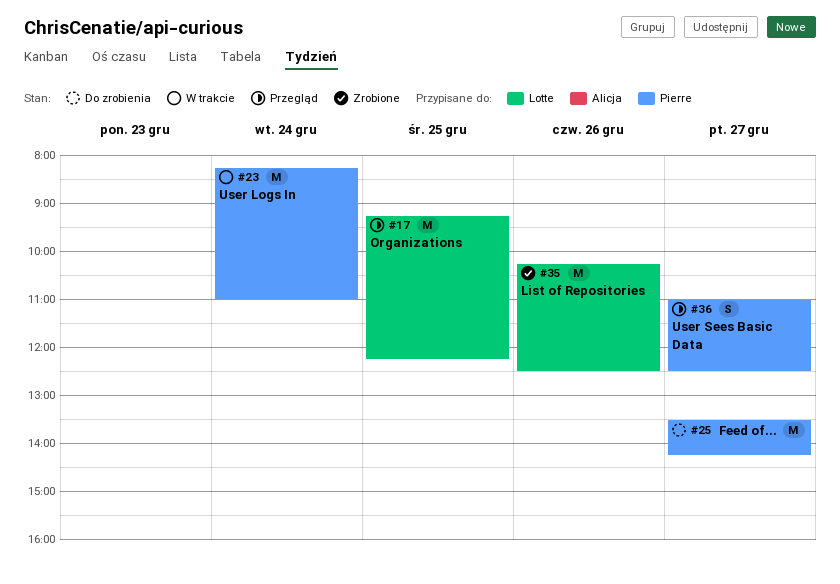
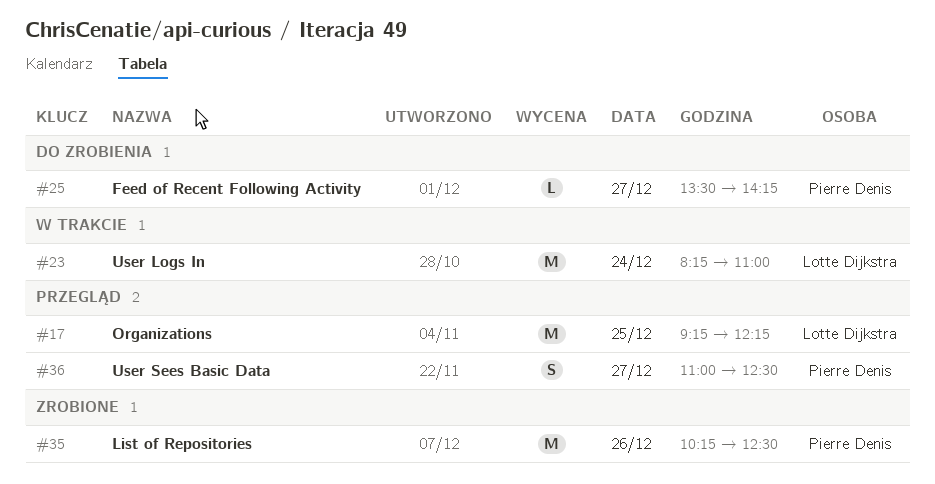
#23, owner: Pierre Denis -> Lotte Dijkstra
#25, estimate: M -> L
#35, owner: Lotte Dijkstra -> Pierre Denis

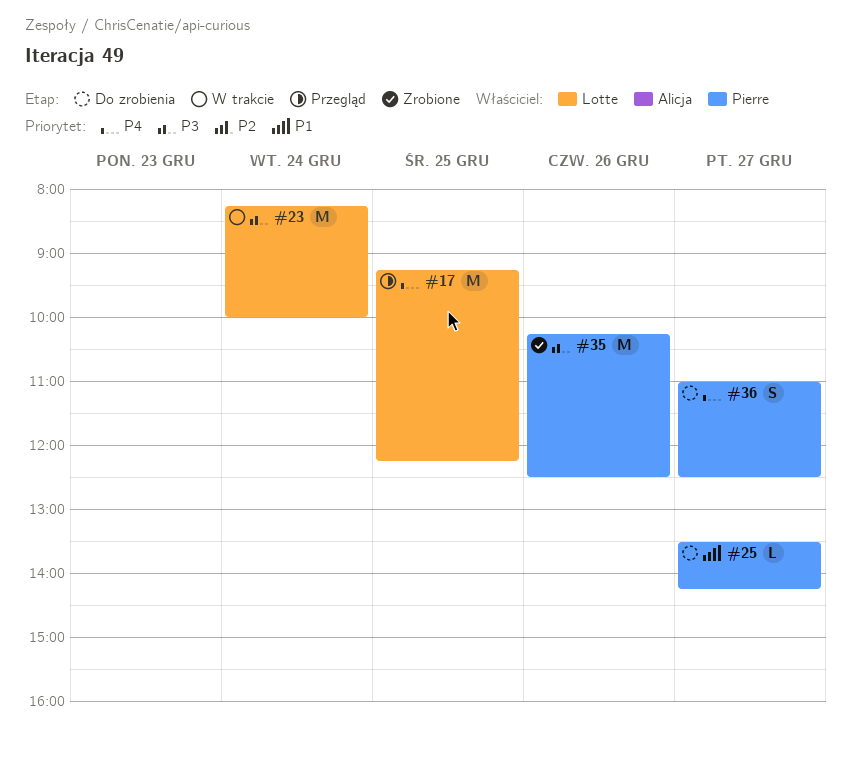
#23, ends: 11:00 -> 10:00
#36, status: Przegląd -> Do zrobienia

